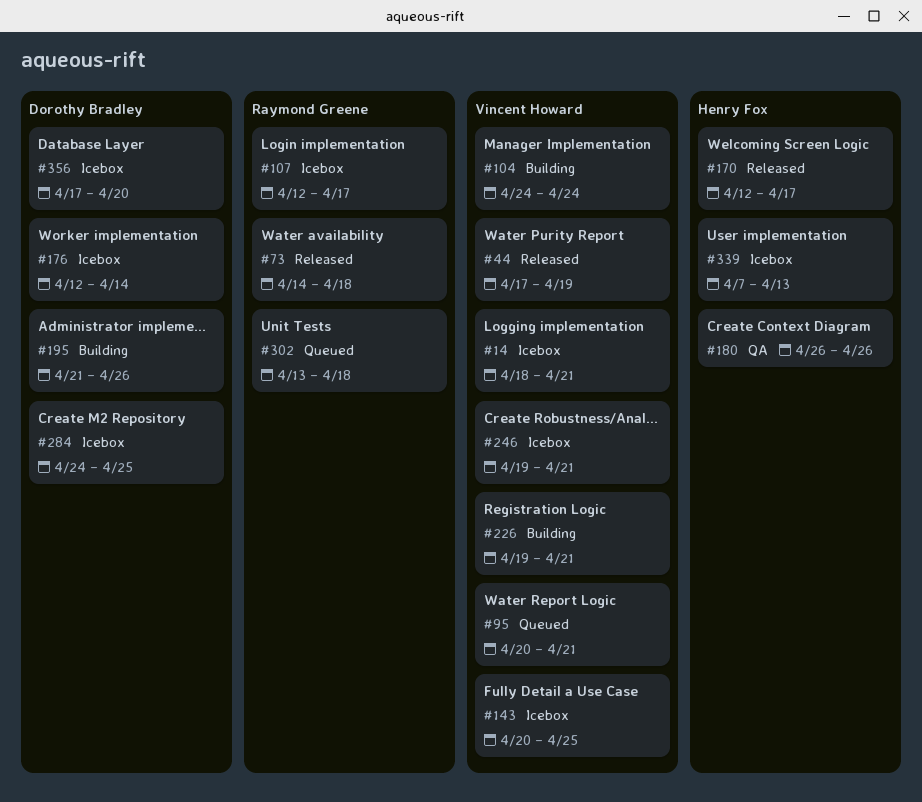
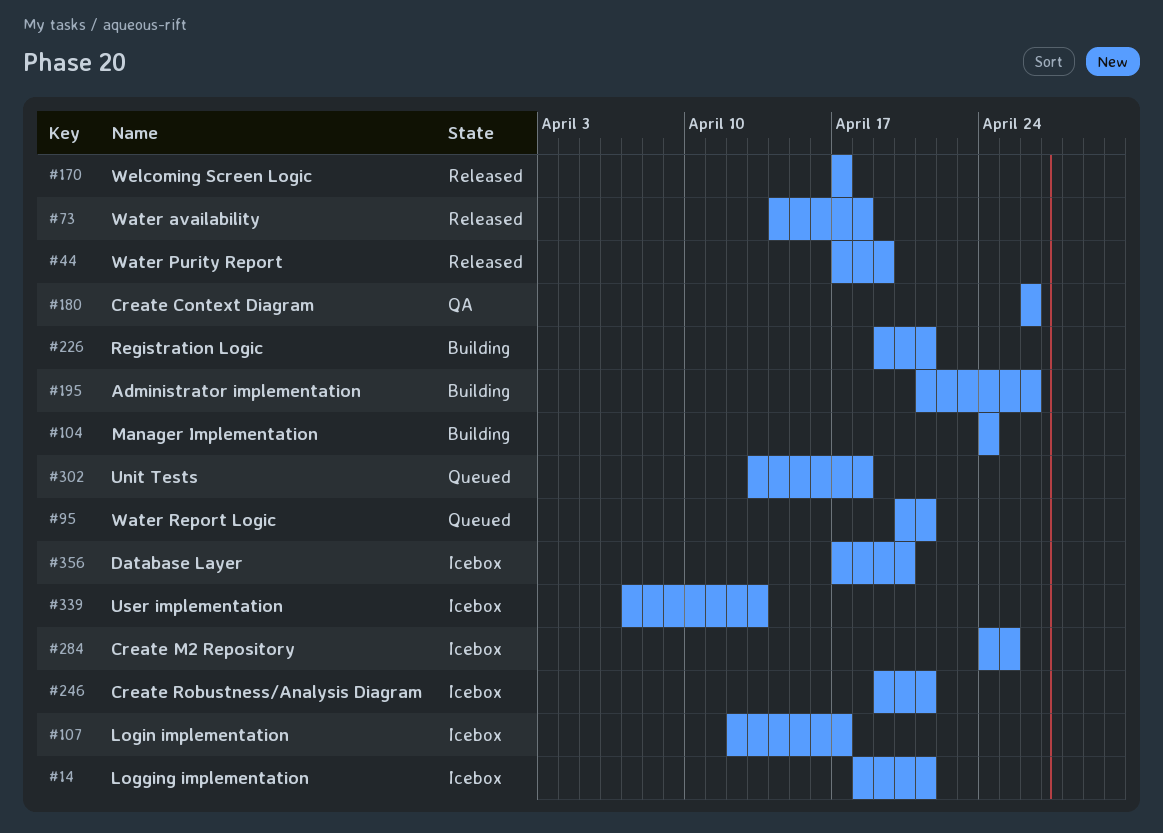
#143: present -> none
#170, start: Apr 12 -> Apr 17
#176: present -> none

